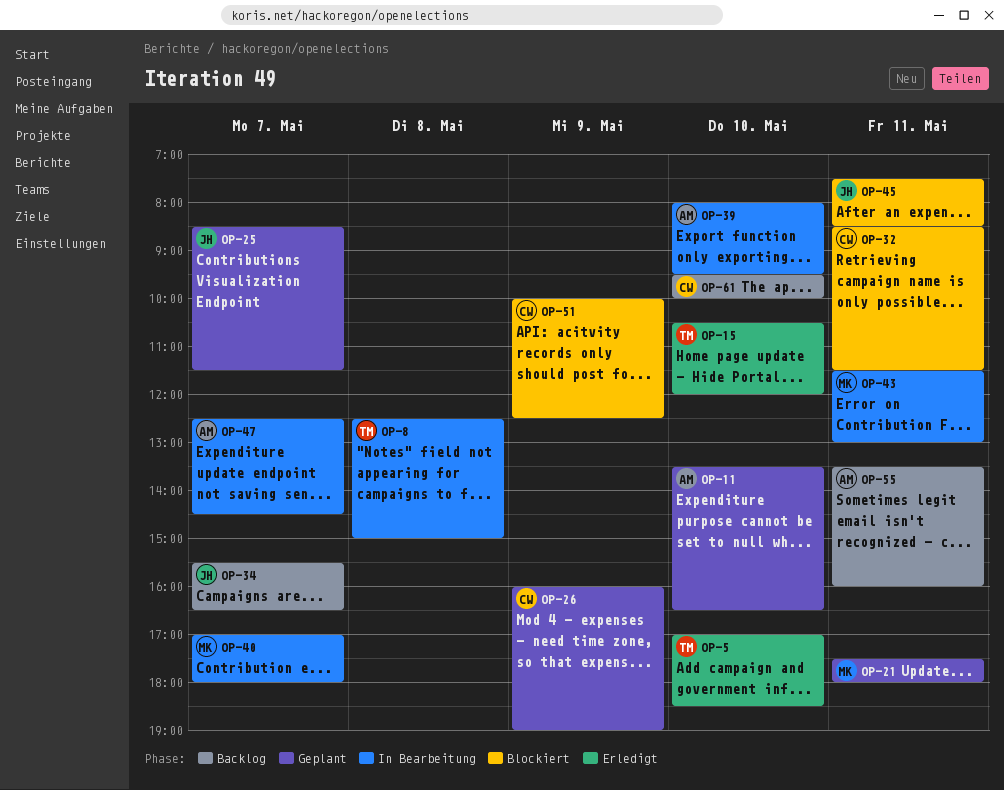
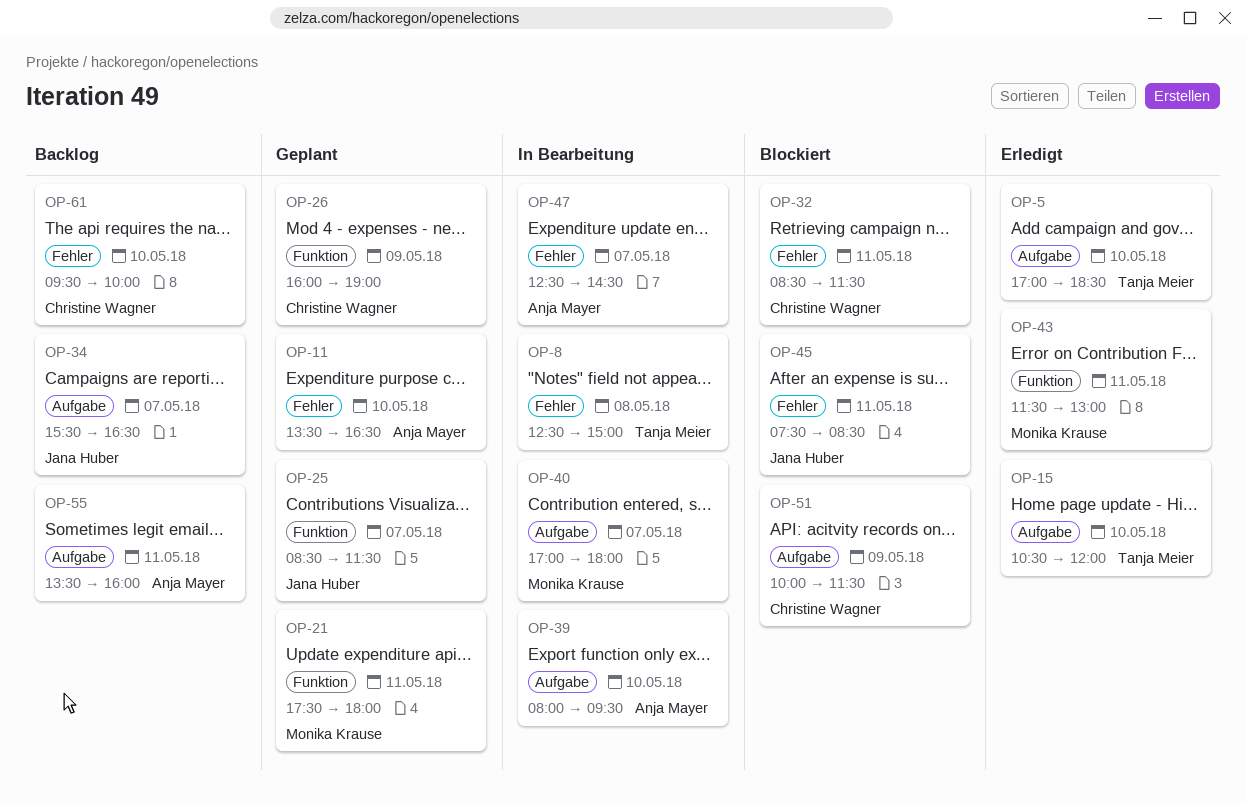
OP-43, status: In Bearbeitung -> Erledigt
OP-51, ends: 12:30 -> 11:30

